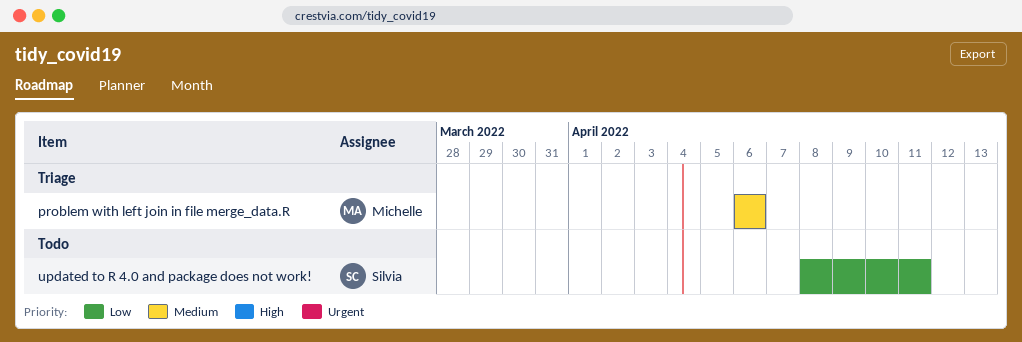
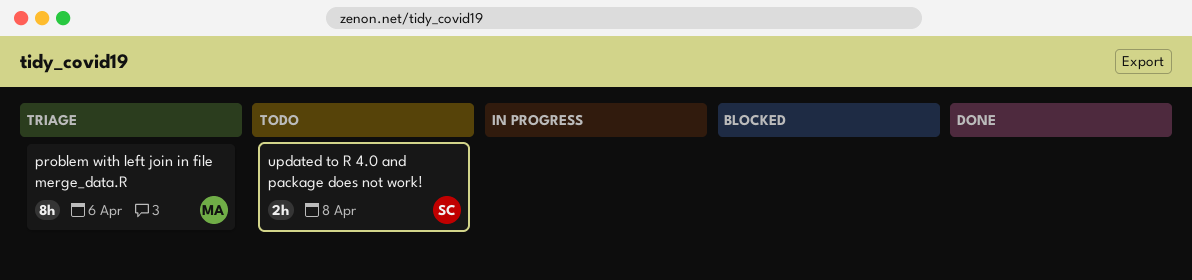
updated to R 4.0 and package does not work!, due: Apr 11 -> Apr 8

